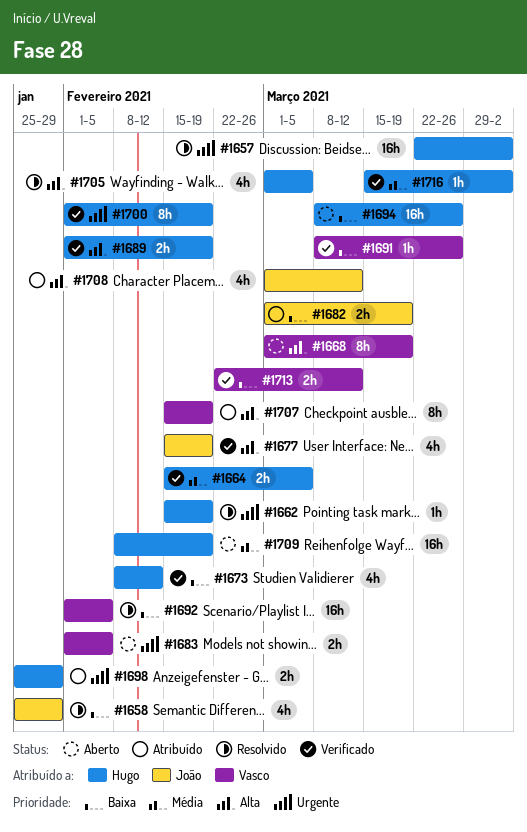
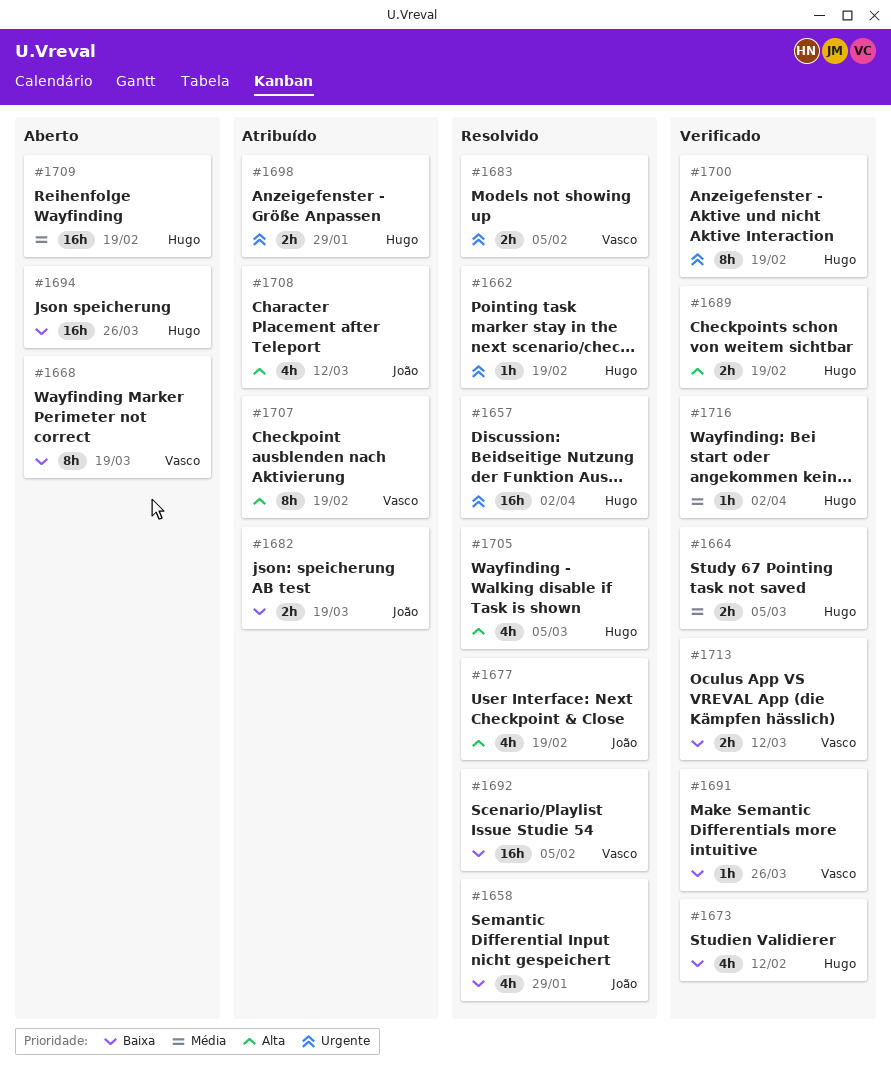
#1668, priority: Alta -> Baixa
#1677, status: Verificado -> Resolvido
#1683, status: Aberto -> Resolvido

